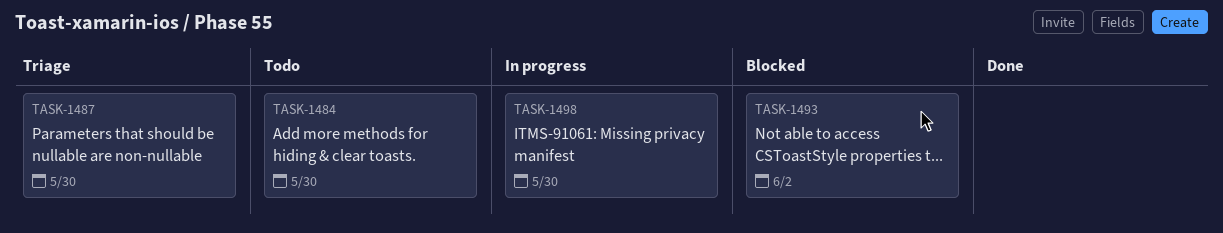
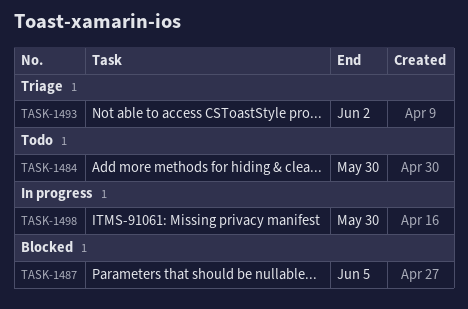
TASK-1487, status: Triage -> Blocked
TASK-1487, due: May 30 -> Jun 5
TASK-1493, status: Blocked -> Triage

